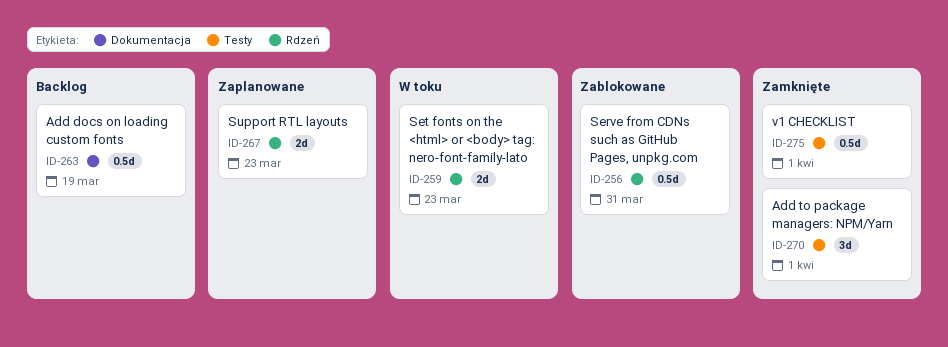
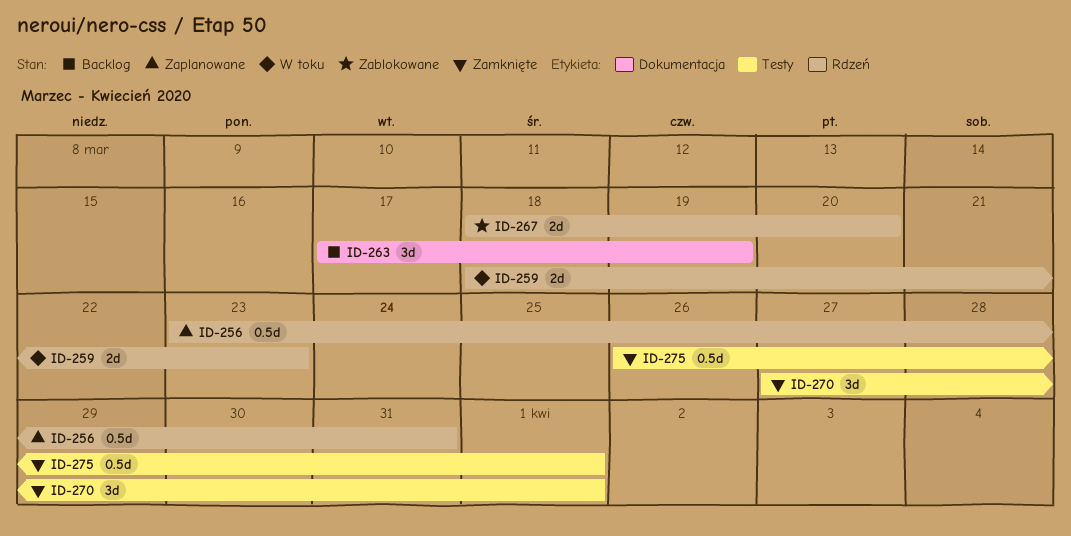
ID-256, status: Zablokowane -> Zaplanowane
ID-263, estimate: 0.5d -> 3d
ID-267, status: Zaplanowane -> Zablokowane
ID-267, due: Mar 23 -> Mar 20

